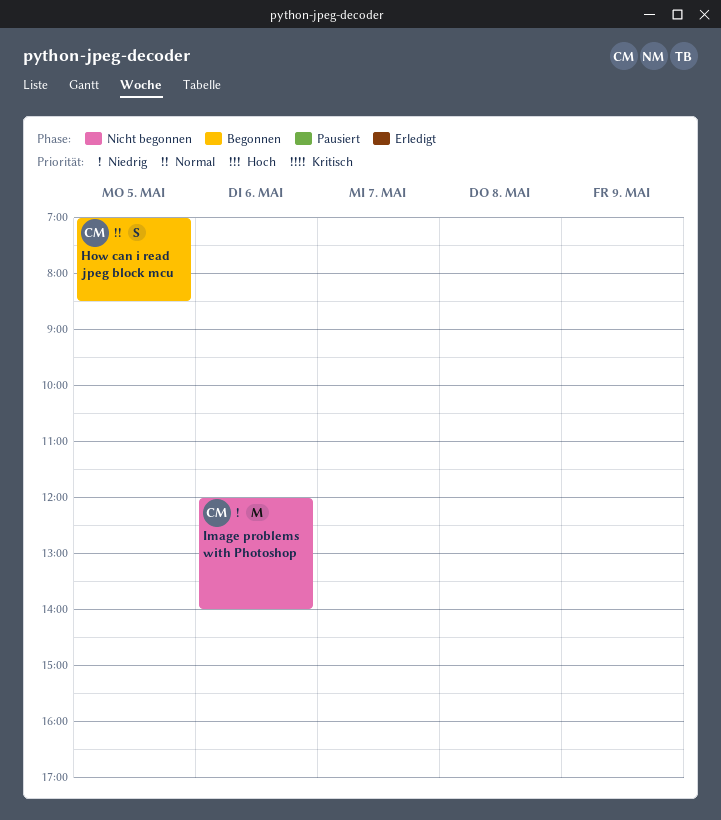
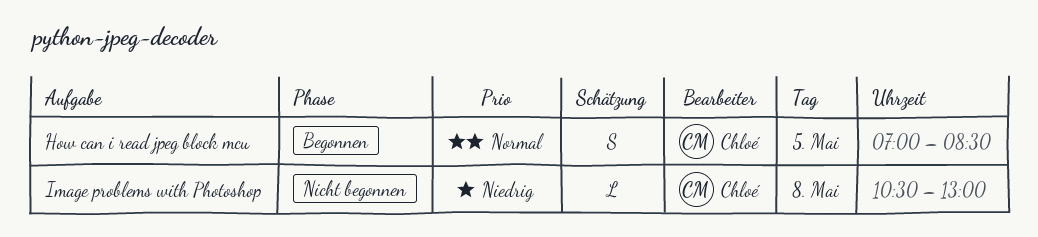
Image problems with Photoshop, estimate: M -> L
Image problems with Photoshop, day: May 6 -> May 8
Image problems with Photoshop, begins: 12:00 -> 10:30
Image problems with Photoshop, ends: 14:00 -> 13:00

